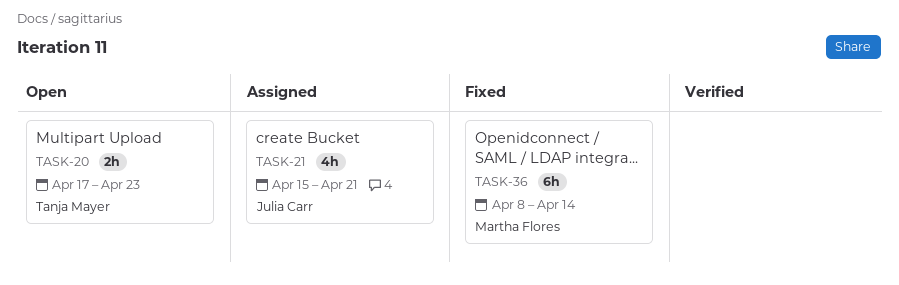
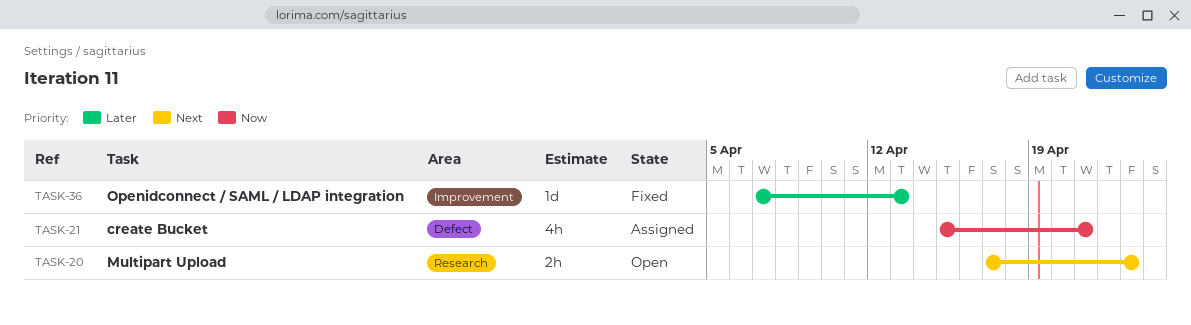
TASK-36, estimate: 6h -> 1d
TASK-36, start: Apr 8 -> Apr 7
TASK-36, due: Apr 14 -> Apr 13

